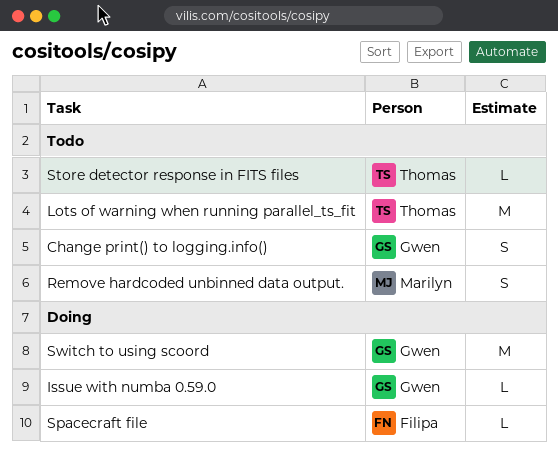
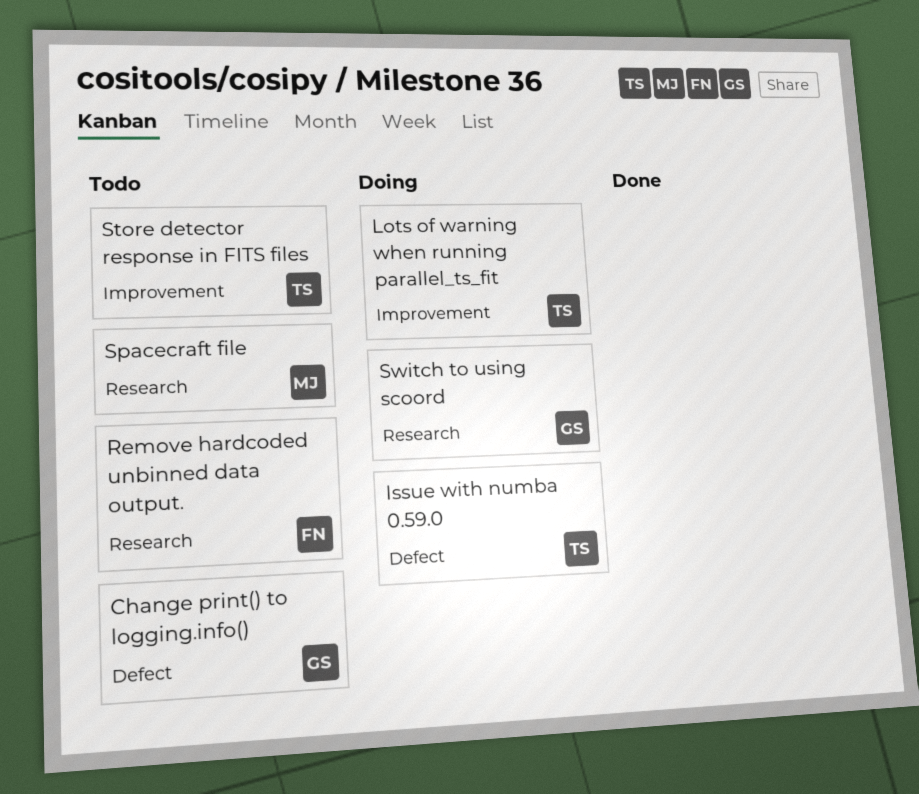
Issue with numba 0.59.0, owner: Gwen -> Thomas
Lots of warning when running parallel_ts_fit, status: Todo -> Doing
Remove hardcoded unbinned data output., owner: Marilyn -> Filipa
Spacecraft file, status: Doing -> Todo
Spacecraft file, owner: Filipa -> Marilyn

